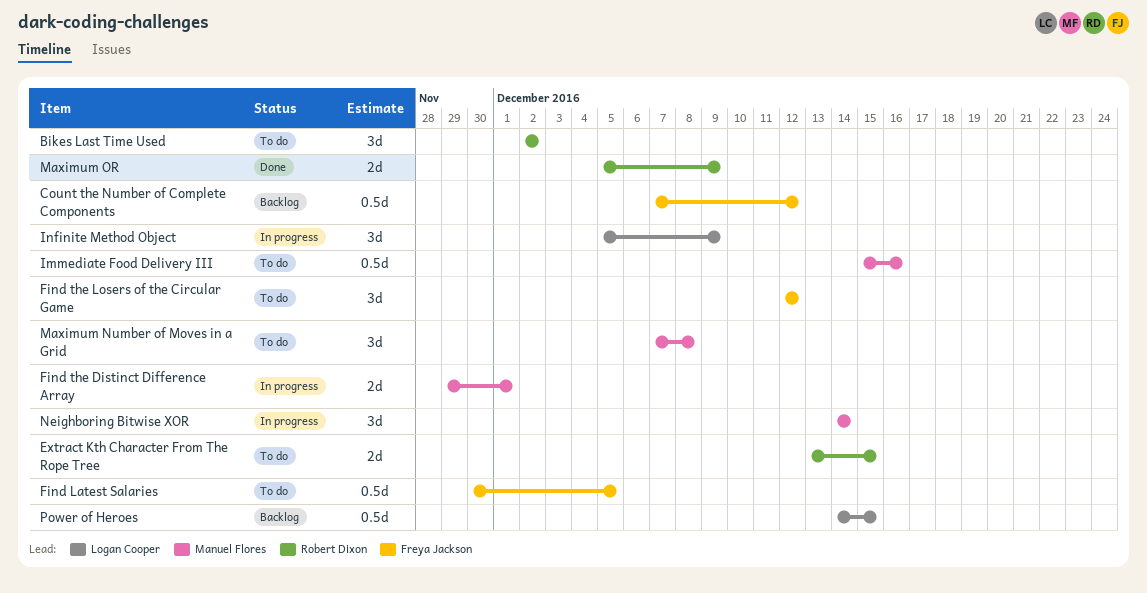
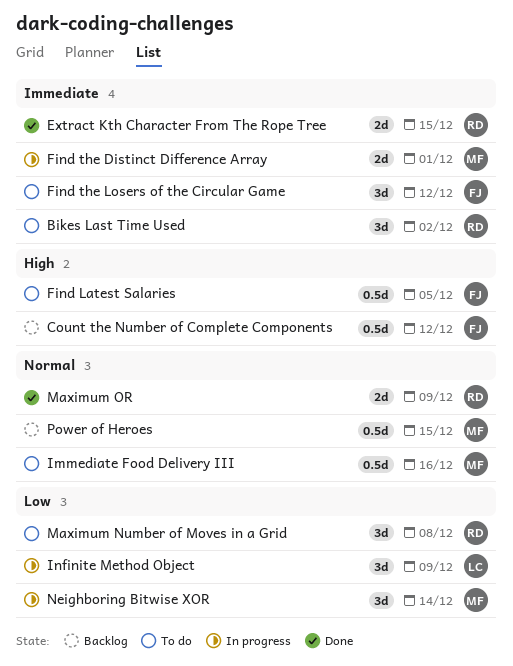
Extract Kth Character From The Rope Tree, status: To do -> Done
Maximum Number of Moves in a Grid, owner: Manuel Flores -> Robert Dixon
Power of Heroes, owner: Logan Cooper -> Manuel Flores

